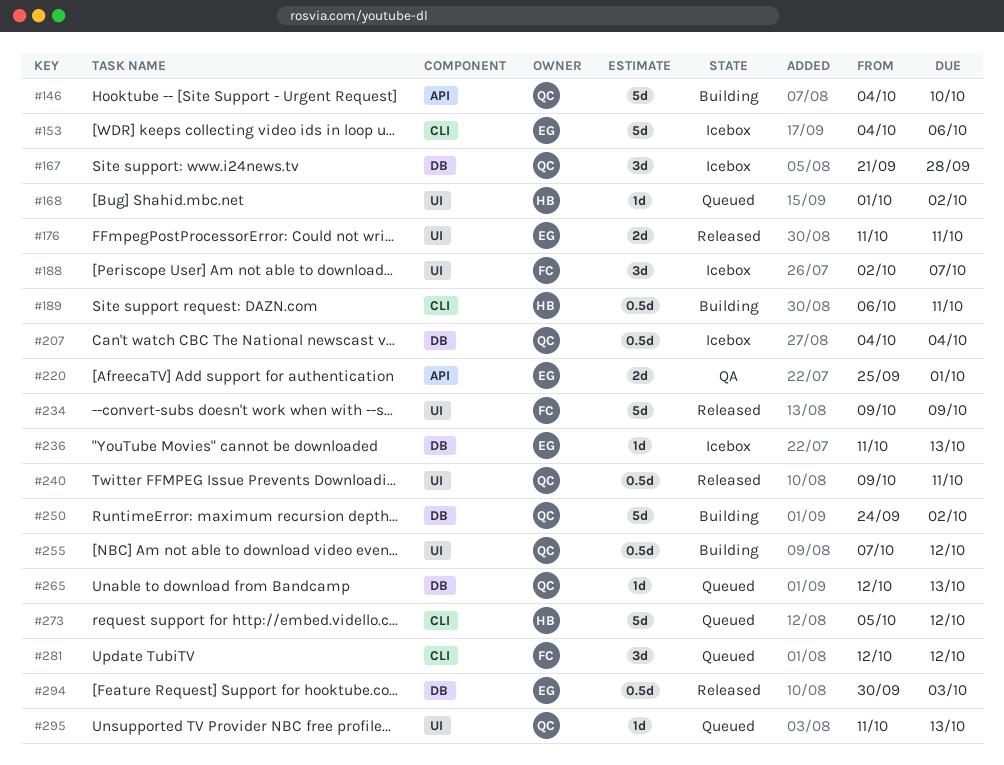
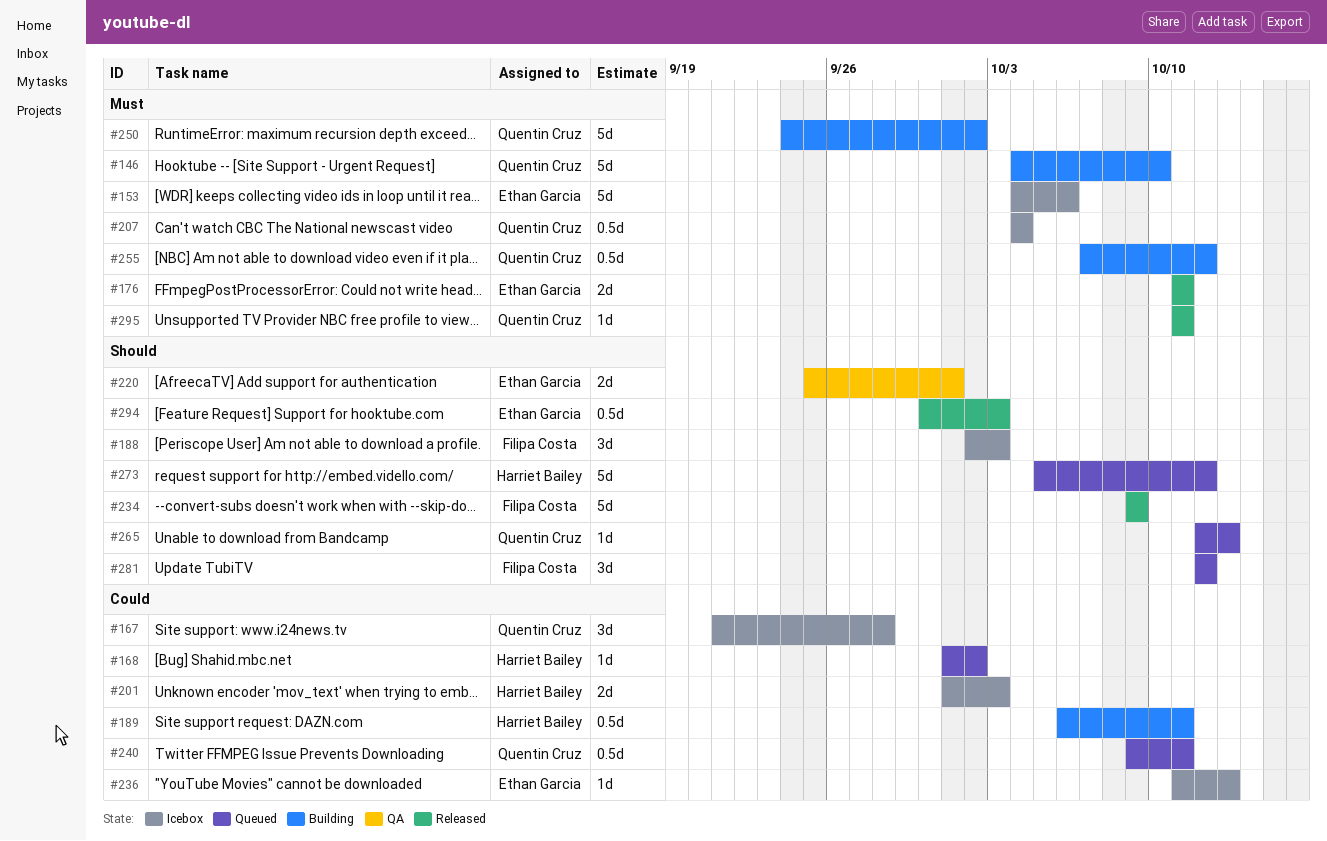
#188, due: Oct 7 -> Oct 3
#201: none -> present
#240, status: Released -> Queued
#295, status: Queued -> Released
#295, due: Oct 13 -> Oct 11

